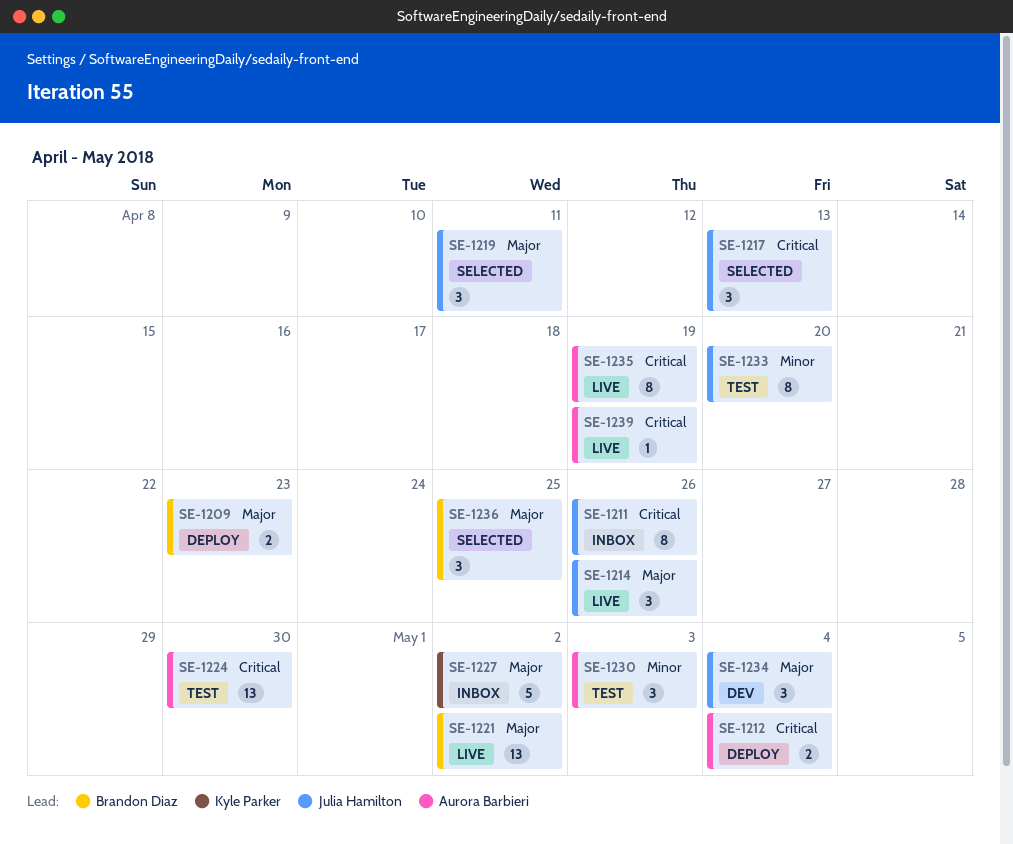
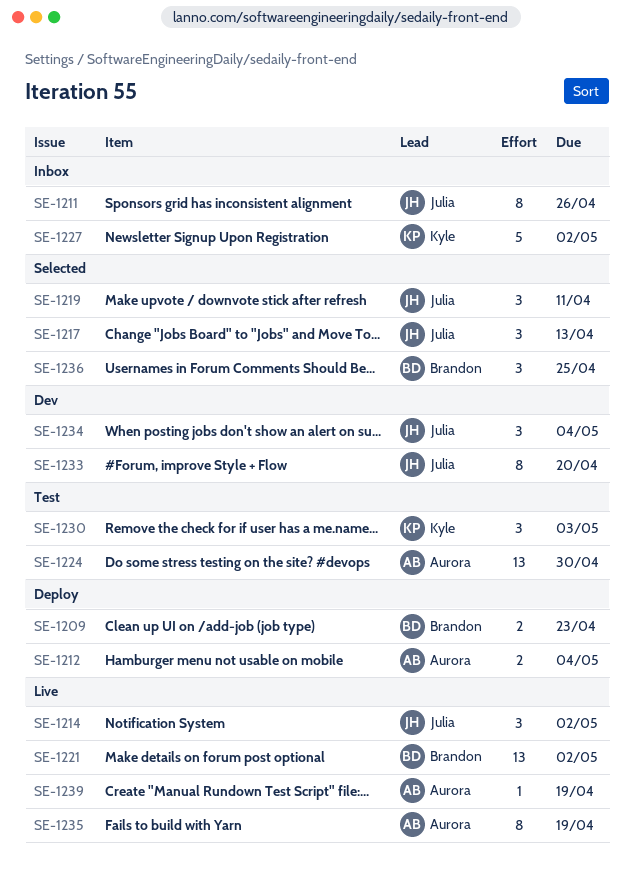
SE-1214, due: Apr 26 -> May 2
SE-1230, owner: Aurora Barbieri -> Kyle Parker
SE-1233, status: Test -> Dev

